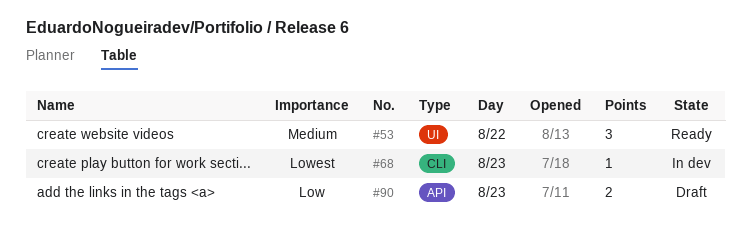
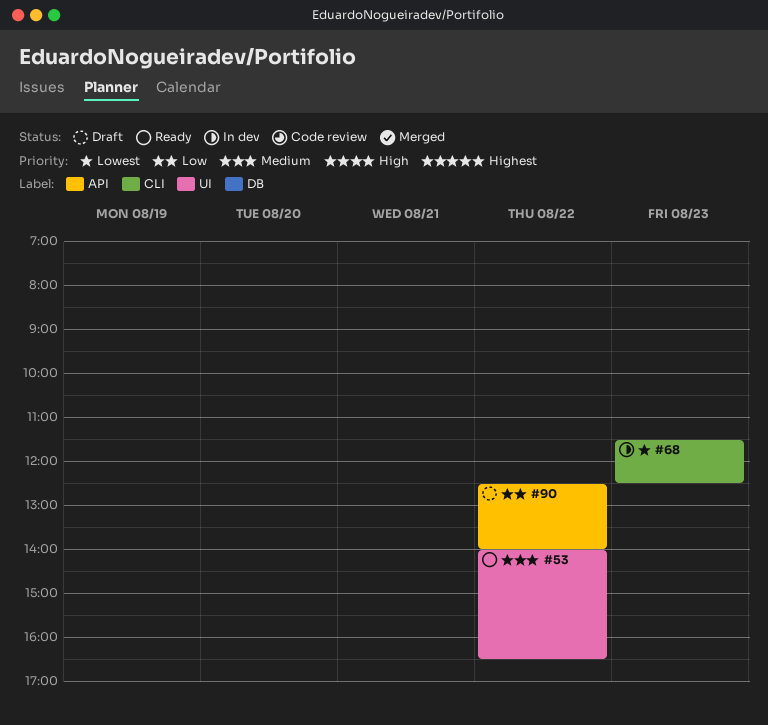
#90, day: Aug 23 -> Aug 22

